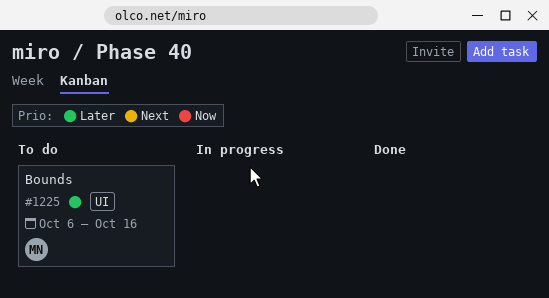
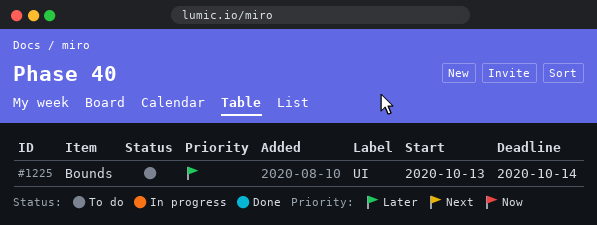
#1225, start: Oct 6 -> Oct 13
#1225, due: Oct 16 -> Oct 14

